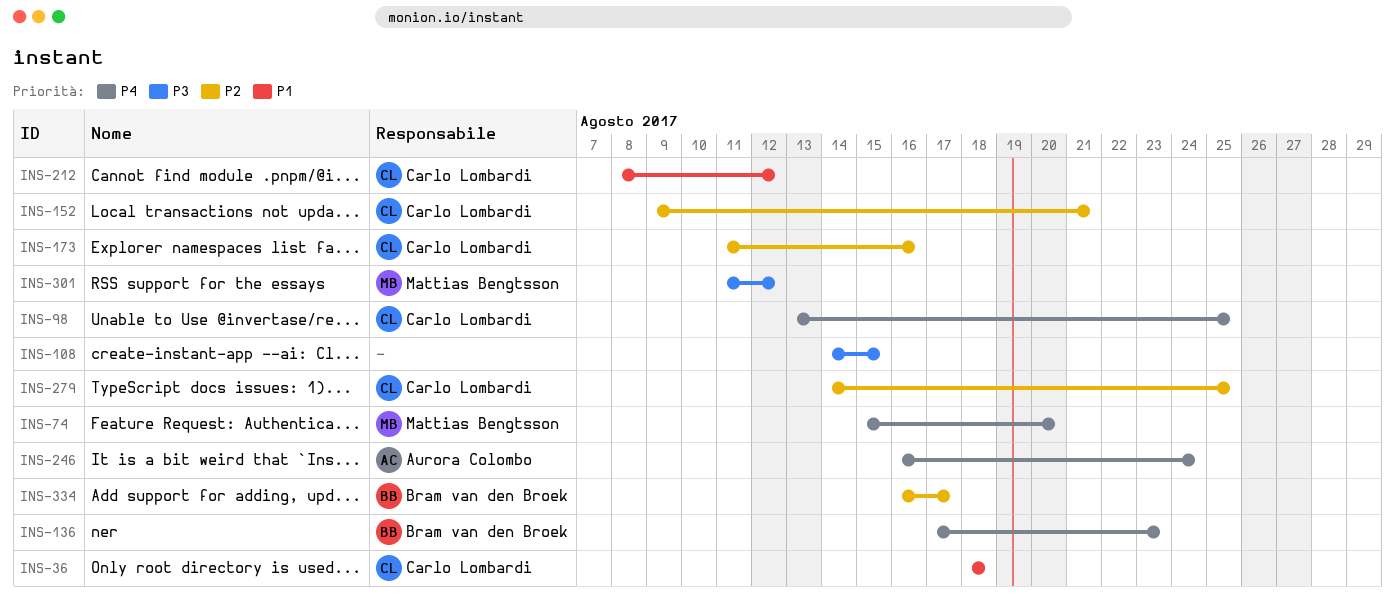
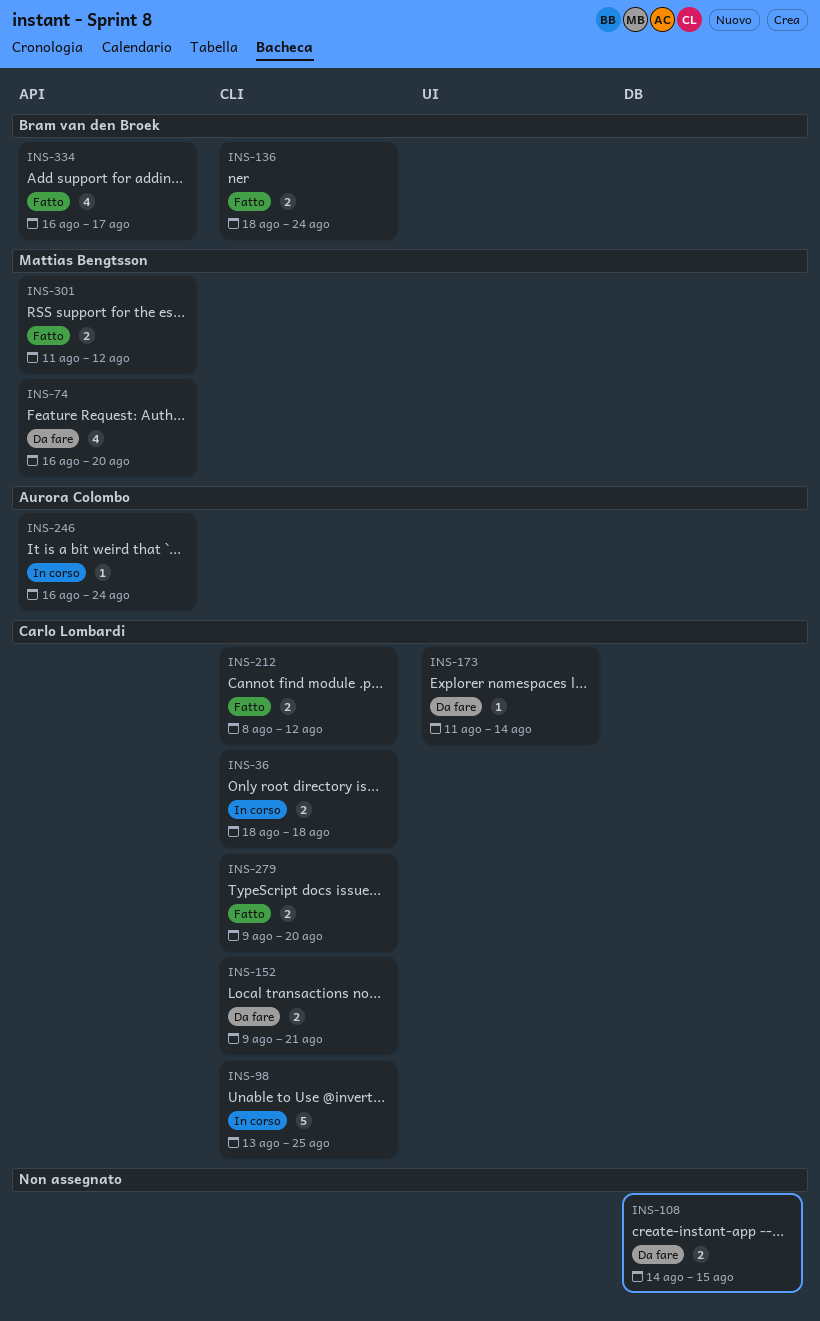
INS-74, start: Aug 15 -> Aug 16
INS-136, start: Aug 17 -> Aug 18
INS-136, due: Aug 23 -> Aug 24
INS-173, due: Aug 16 -> Aug 14
INS-279, start: Aug 14 -> Aug 9
INS-279, due: Aug 25 -> Aug 20

